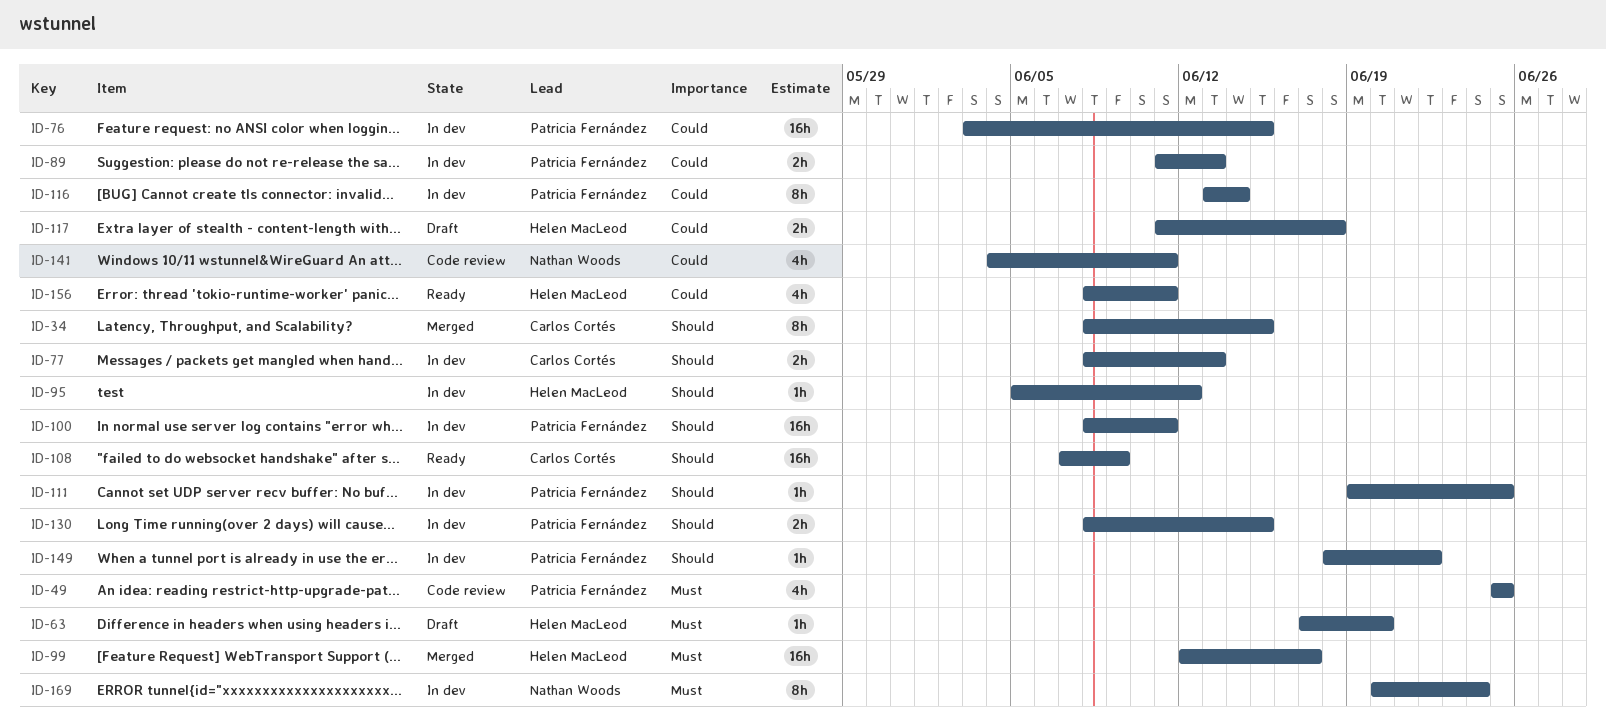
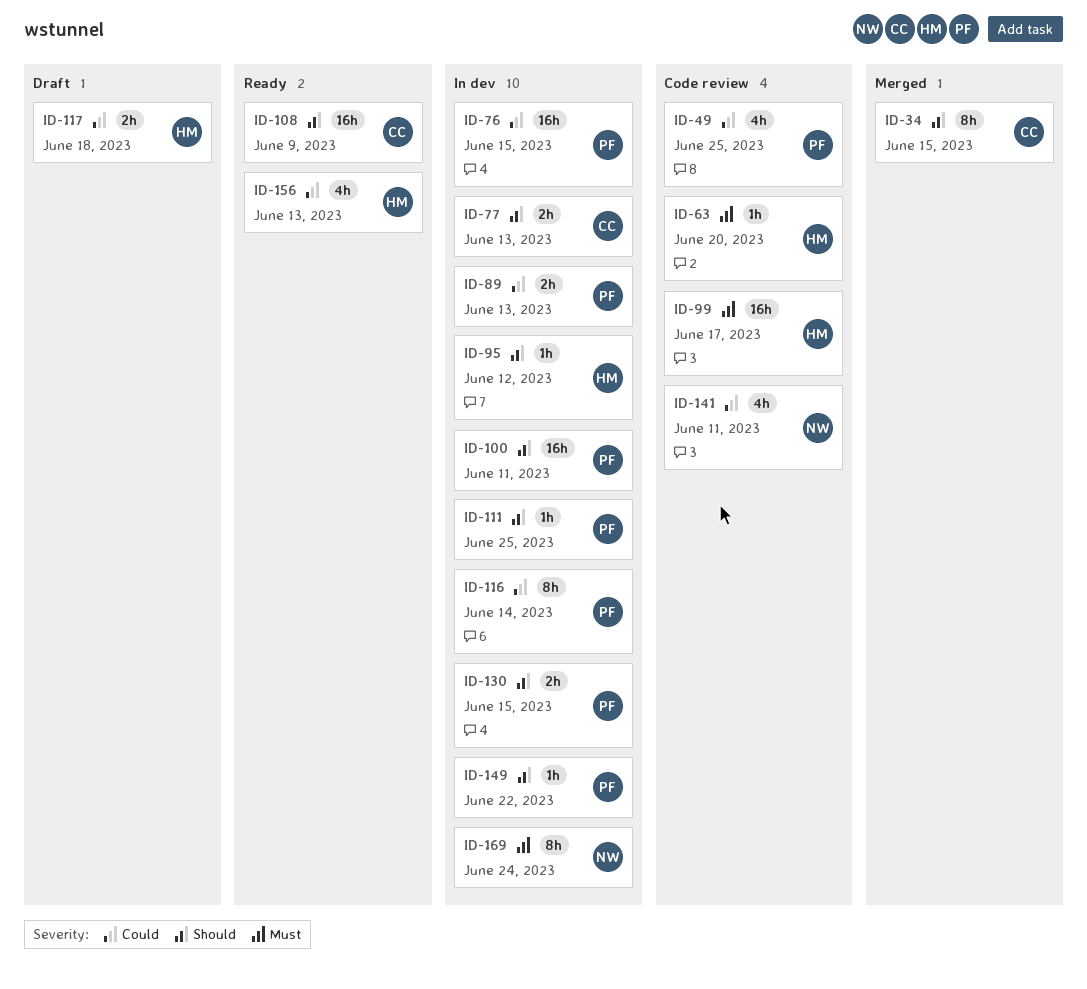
ID-49, priority: Must -> Could
ID-63, status: Draft -> Code review
ID-99, status: Merged -> Code review
ID-156, due: Jun 11 -> Jun 13

